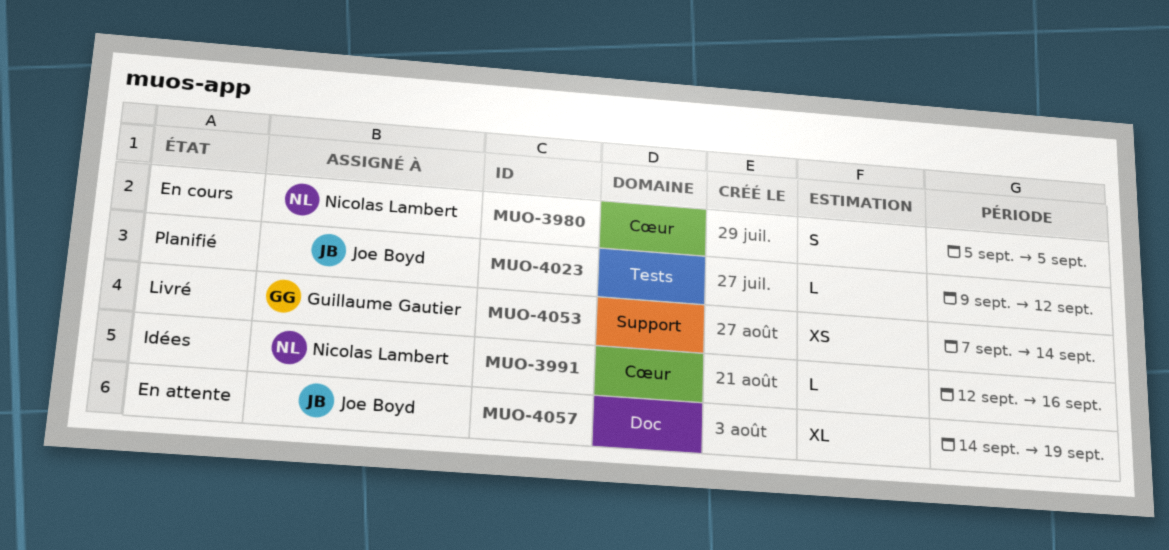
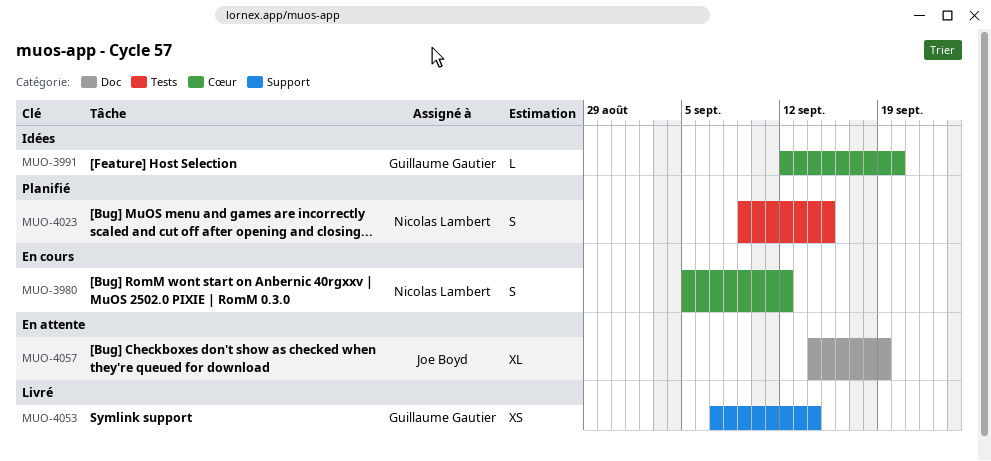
MUO-3980, due: Sep 5 -> Sep 12
MUO-3991, owner: Nicolas Lambert -> Guillaume Gautier
MUO-3991, due: Sep 16 -> Sep 20
MUO-4023, owner: Joe Boyd -> Nicolas Lambert
MUO-4023, estimate: L -> S
MUO-4023, due: Sep 12 -> Sep 15

